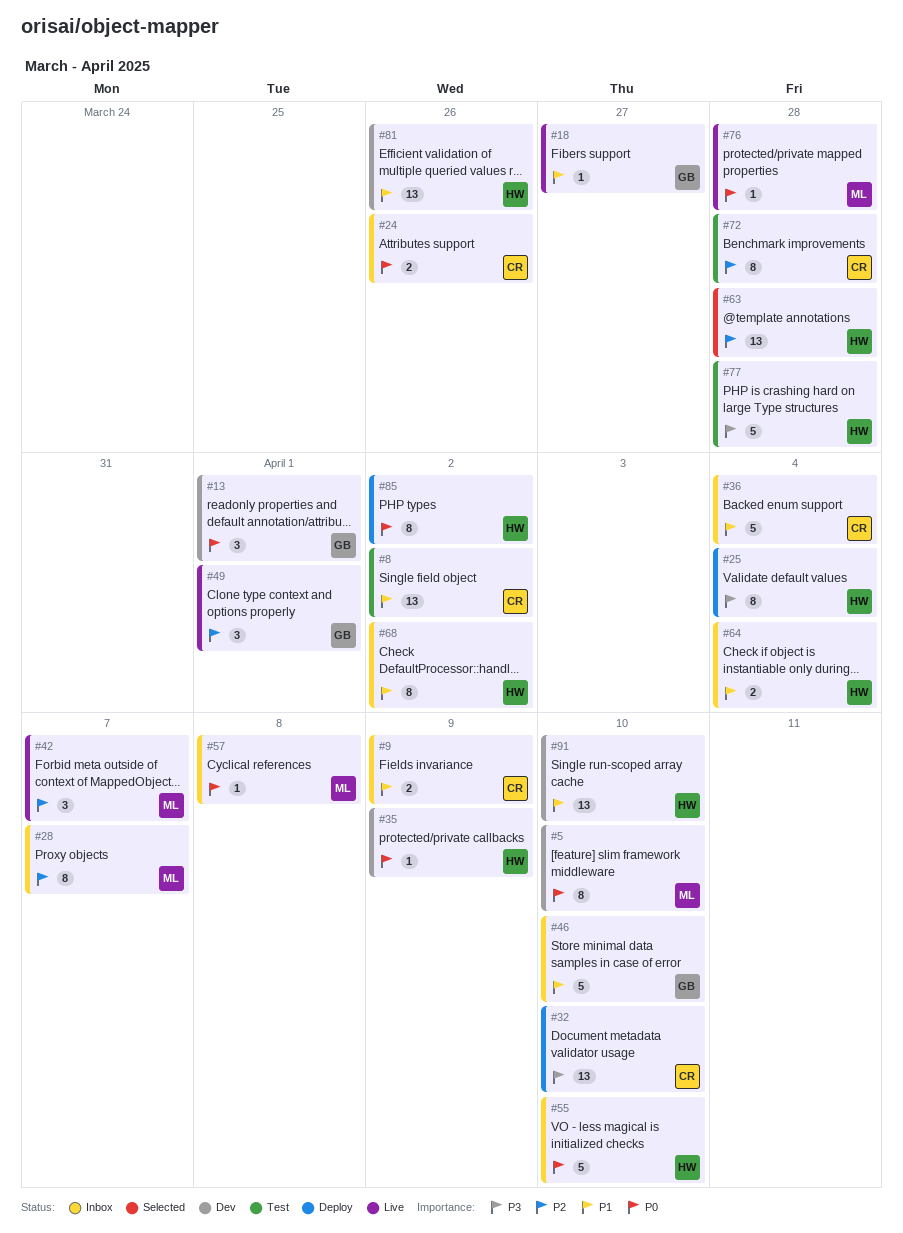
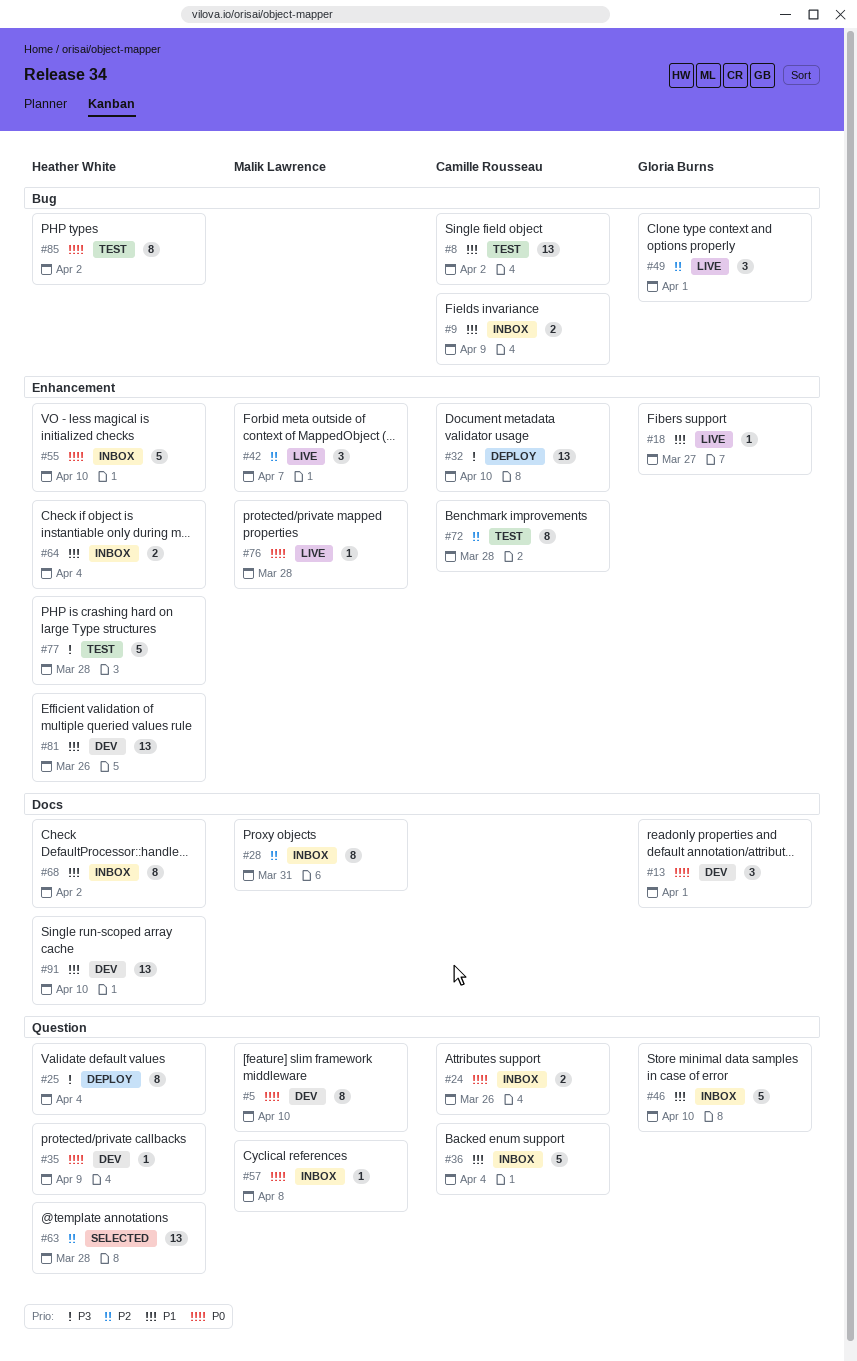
#28, due: Apr 7 -> Mar 31
#85, status: Deploy -> Test

